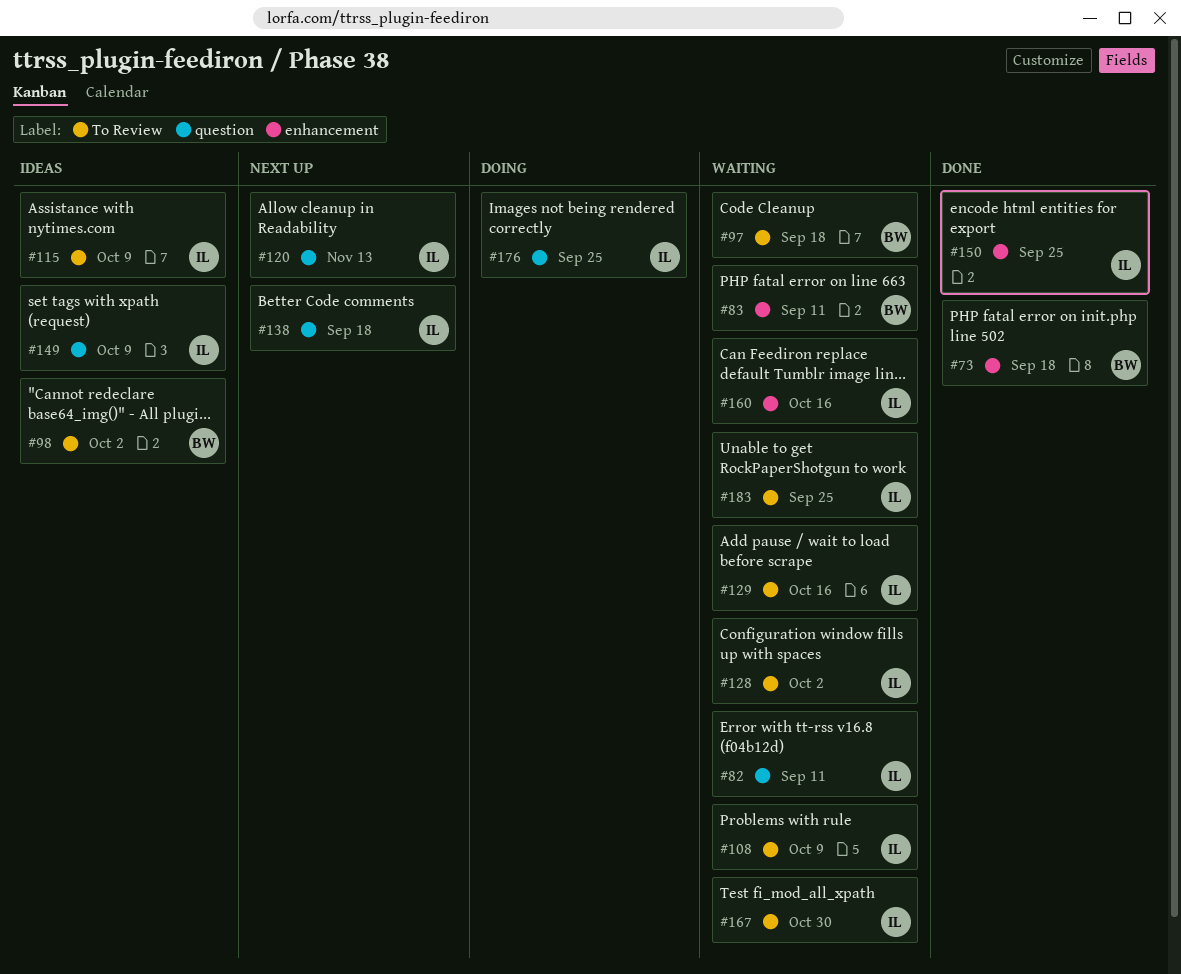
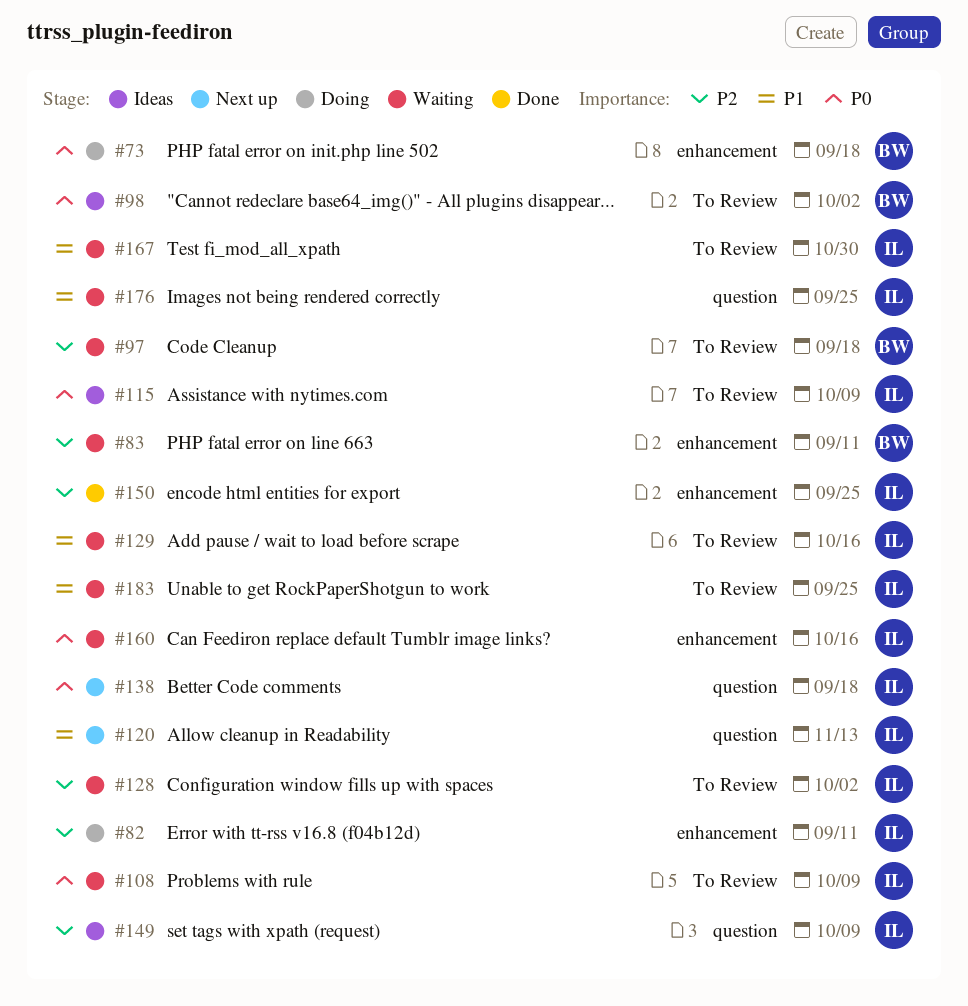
#73, status: Done -> Doing
#82, status: Waiting -> Doing
#82, label: question -> enhancement
#176, status: Doing -> Waiting

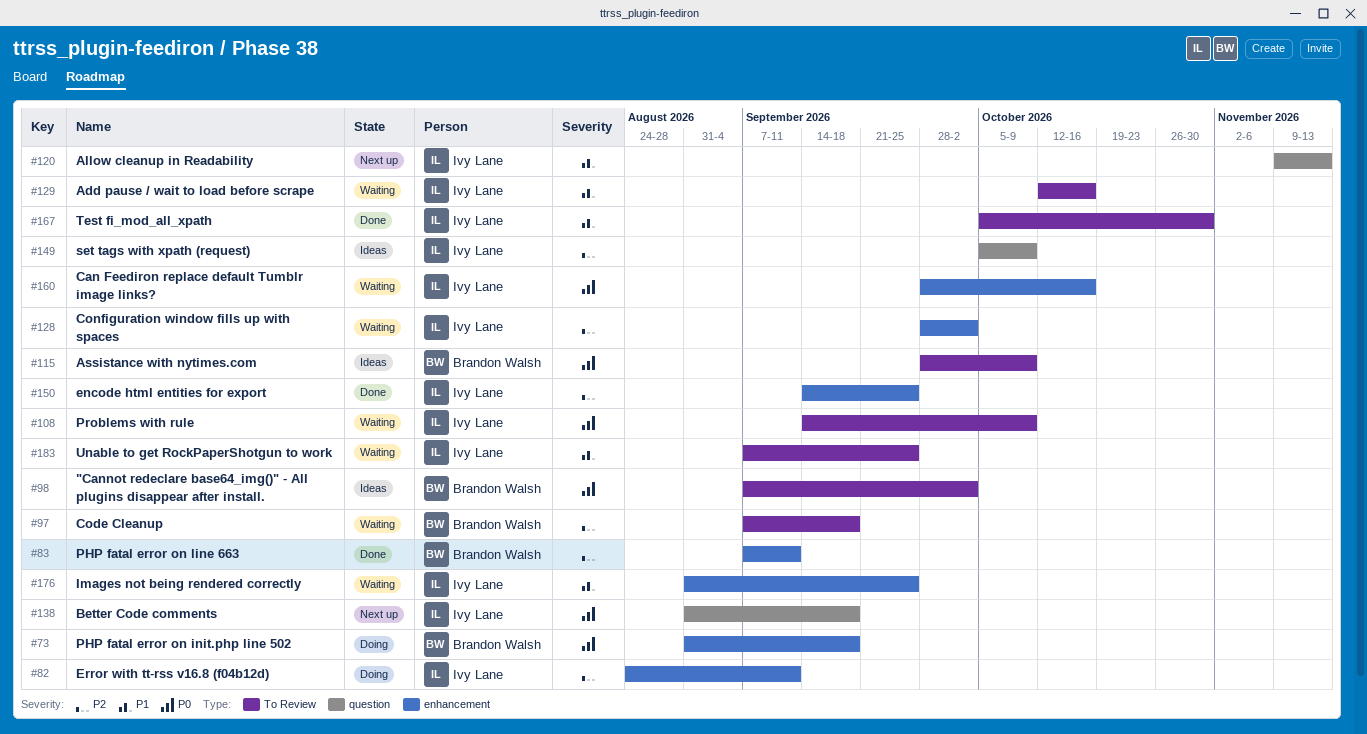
#83, status: Waiting -> Done
#115, owner: Ivy Lane -> Brandon Walsh
#128, label: To Review -> enhancement
#167, status: Waiting -> Done
#176, label: question -> enhancement

